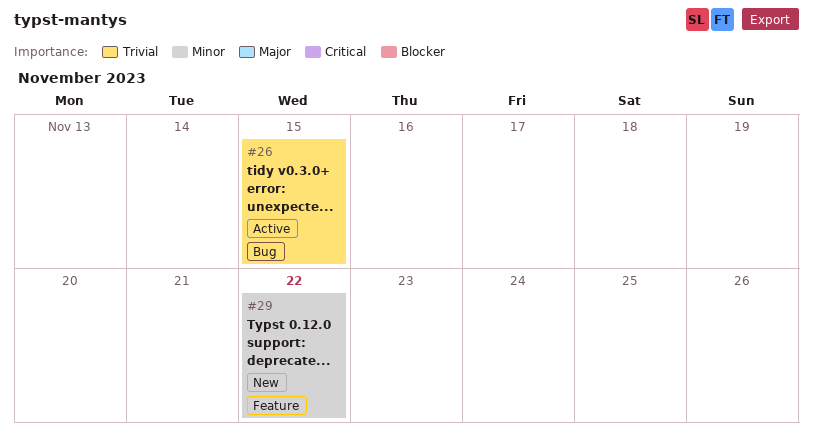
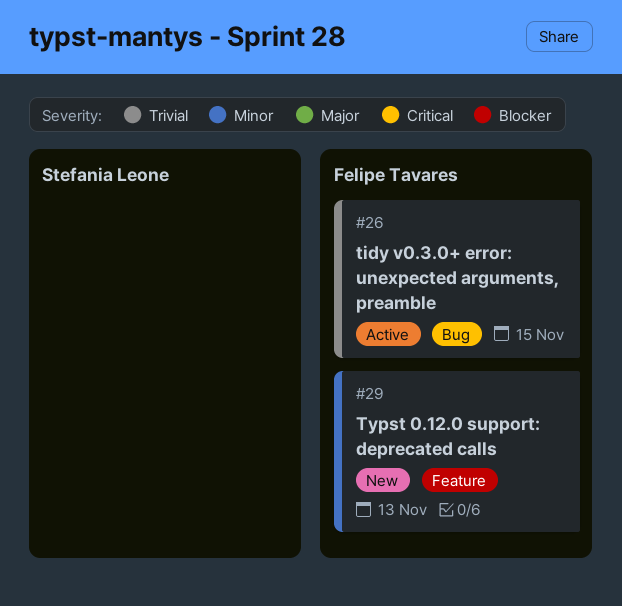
#29, due: Nov 22 -> Nov 13

